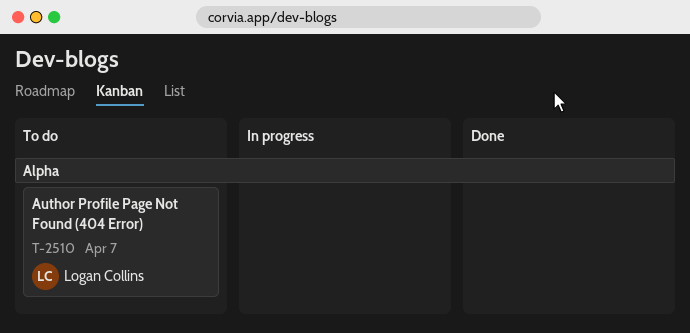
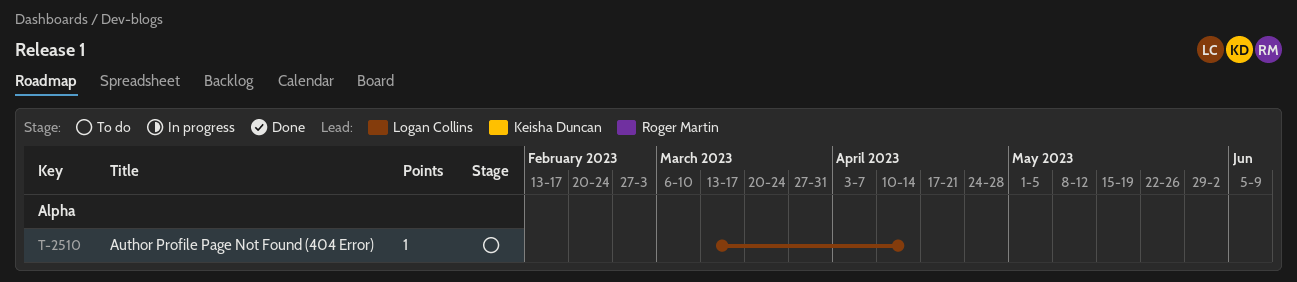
T-2510, due: Apr 7 -> Apr 14

